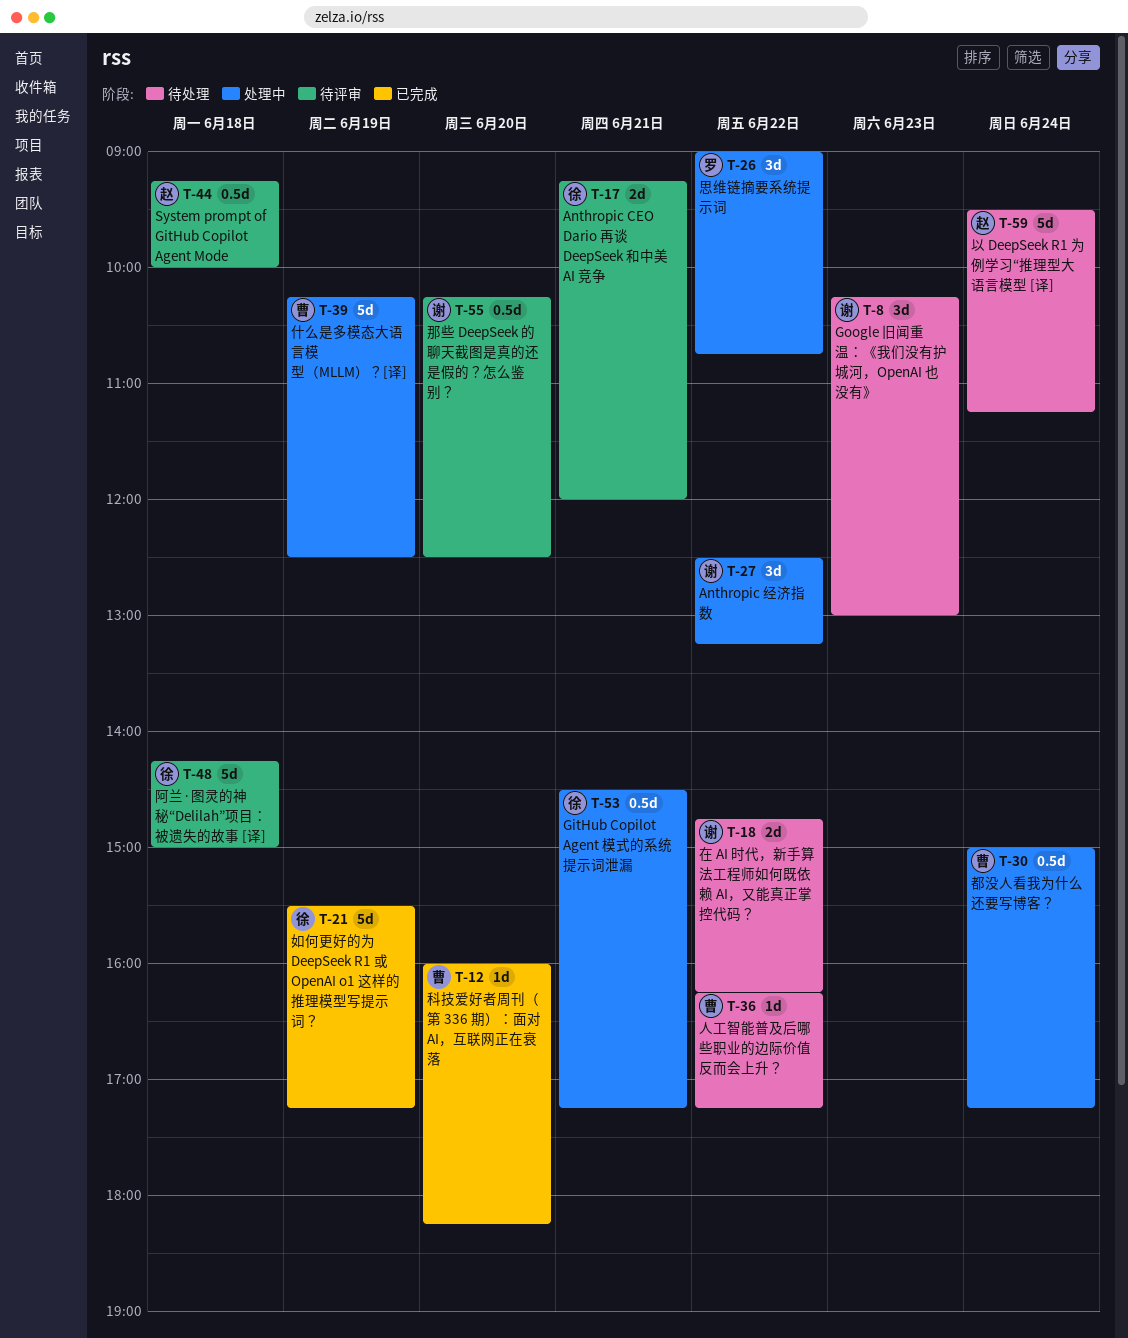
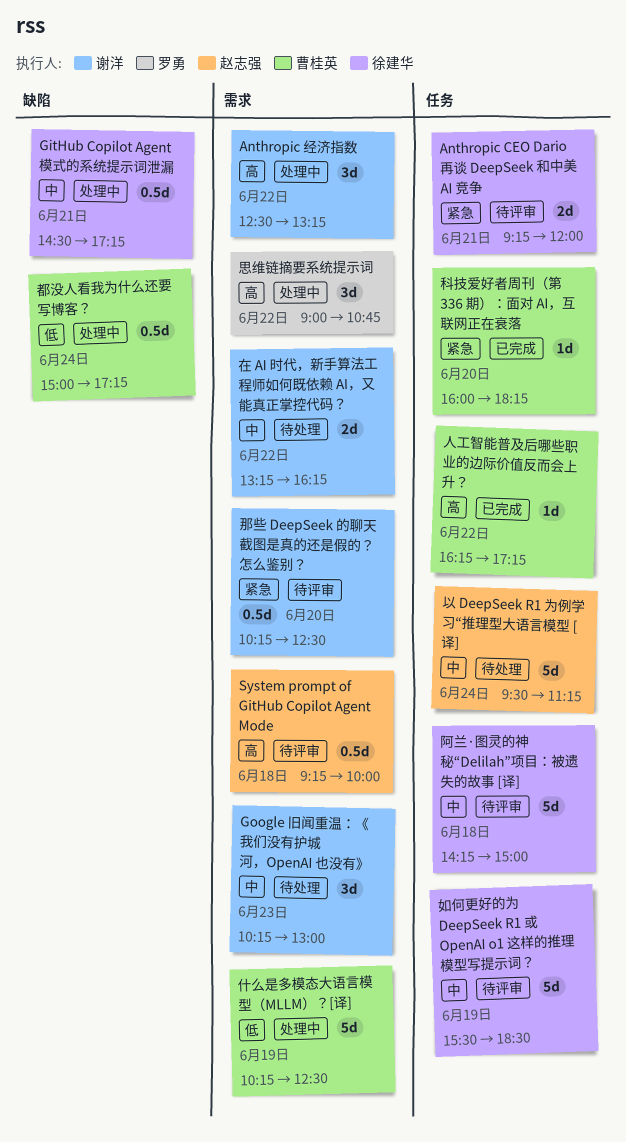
人工智能普及后哪些职业的边际价值反而会上升？, status: 待处理 -> 已完成
在 AI 时代，新手算法工程师如何既依赖 AI，又能真正掌控代码？, begins: 14:45 -> 13:15
如何更好的为 DeepSeek R1 或 OpenAI o1 这样的推理模型写提示词？, status: 已完成 -> 待评审
如何更好的为 DeepSeek R1 或 OpenAI o1 这样的推理模型写提示词？, ends: 17:15 -> 18:30

